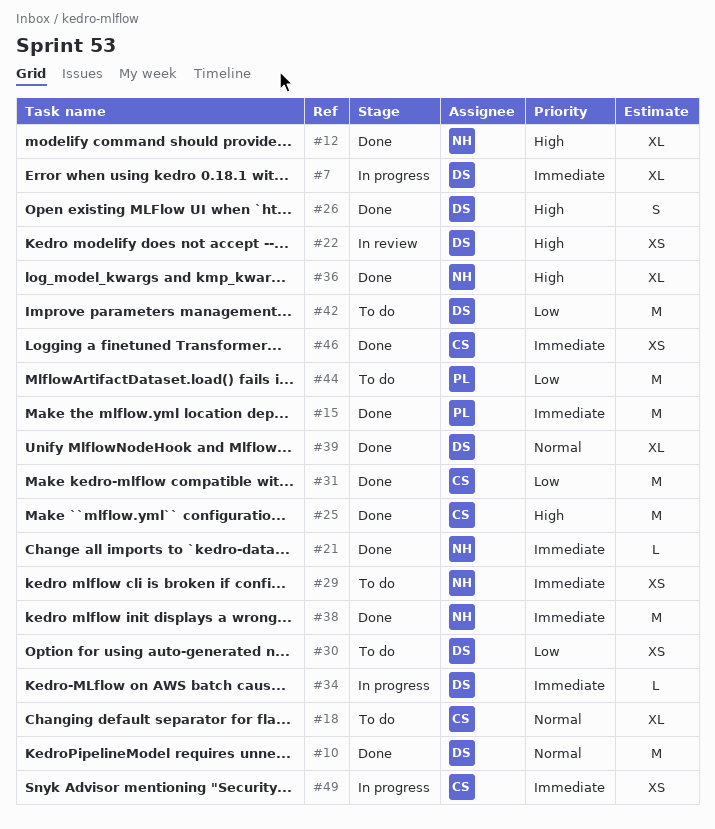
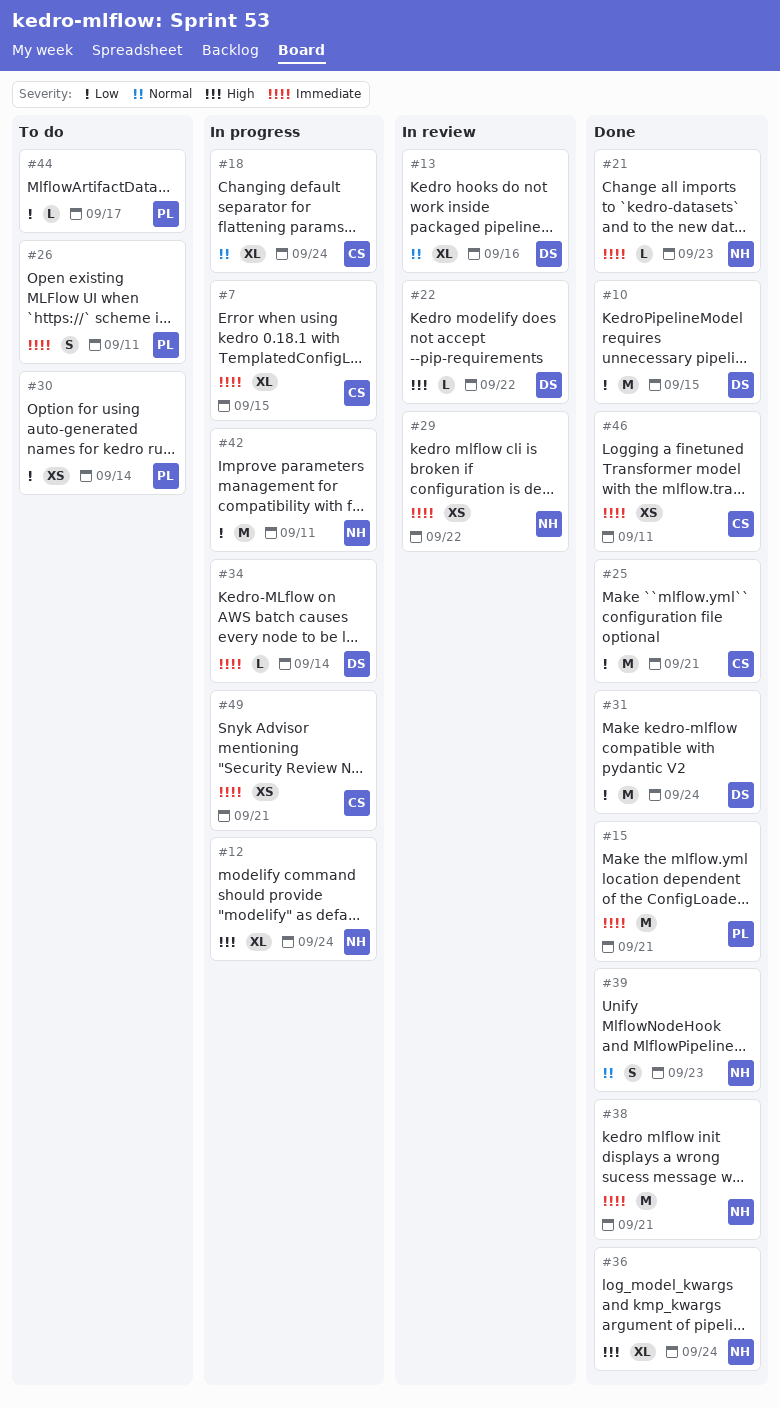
#7, owner: DS -> CS
#10, priority: Normal -> Low
#12, status: Done -> In progress
#13: none -> present
#18, status: To do -> In progress
#22, estimate: XS -> L
#25, priority: High -> Low
#26, status: Done -> To do
#26, owner: DS -> PL
#26, priority: High -> Immediate
#29, status: To do -> In review
#30, owner: DS -> PL
#31, owner: CS -> DS
#39, owner: DS -> NH
#39, estimate: XL -> S
#42, status: To do -> In progress
#42, owner: DS -> NH
#44, estimate: M -> L

